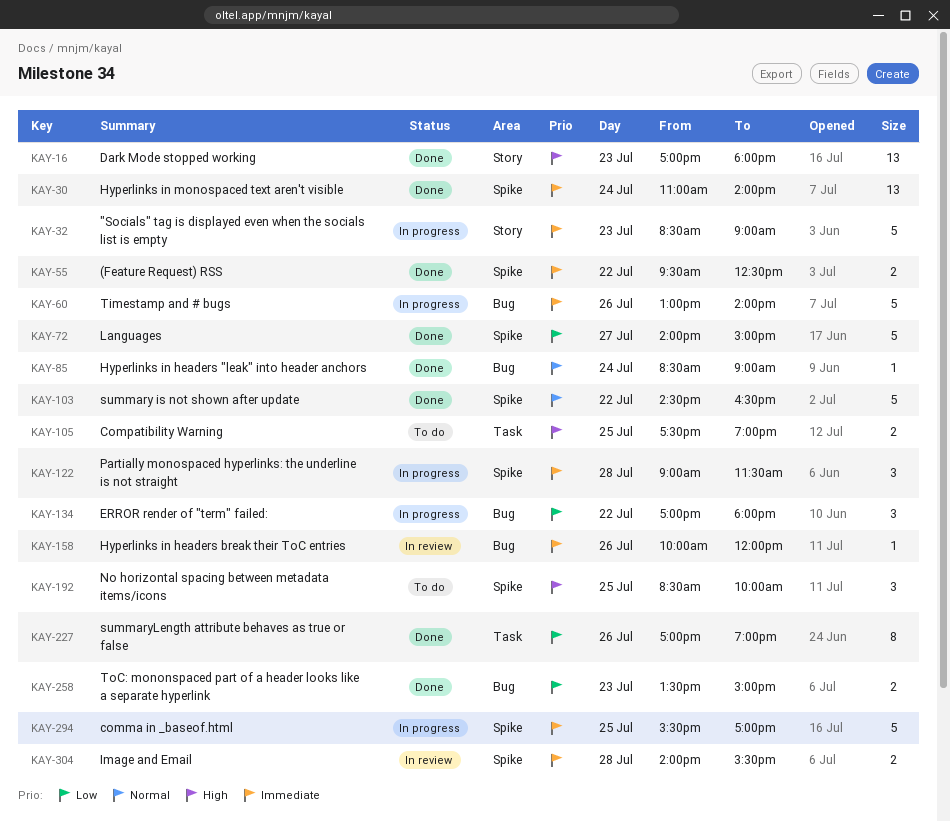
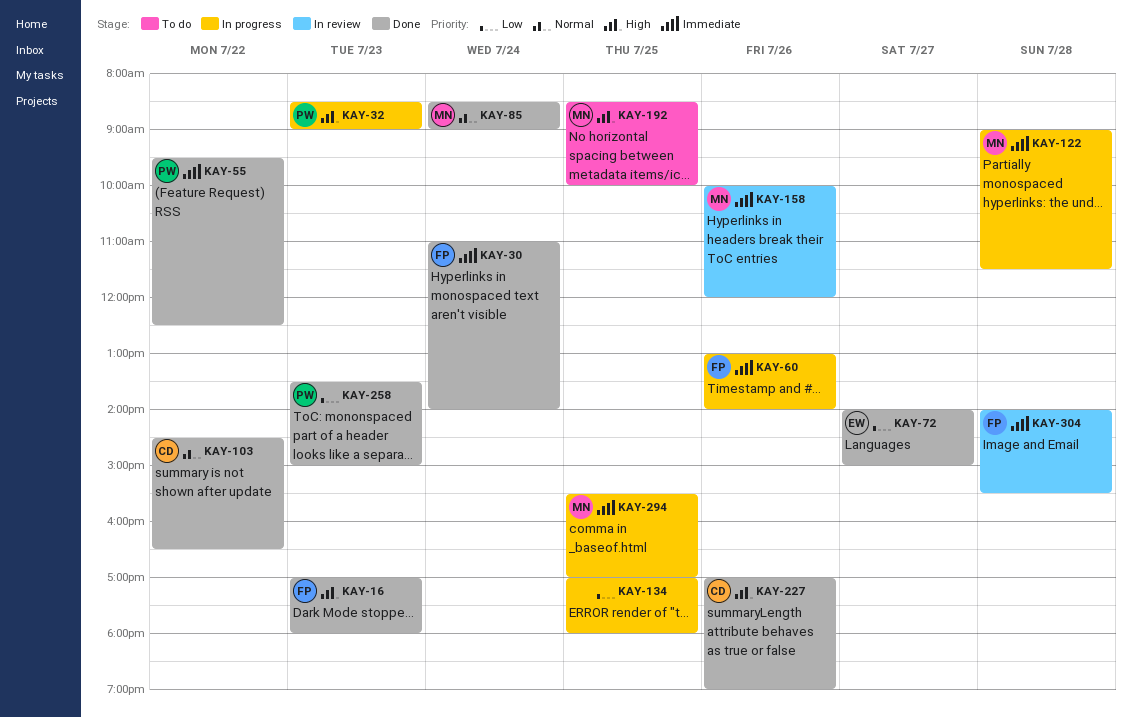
KAY-32, priority: Immediate -> High
KAY-105: present -> none
KAY-134, day: Jul 22 -> Jul 25
KAY-227, priority: Low -> High

